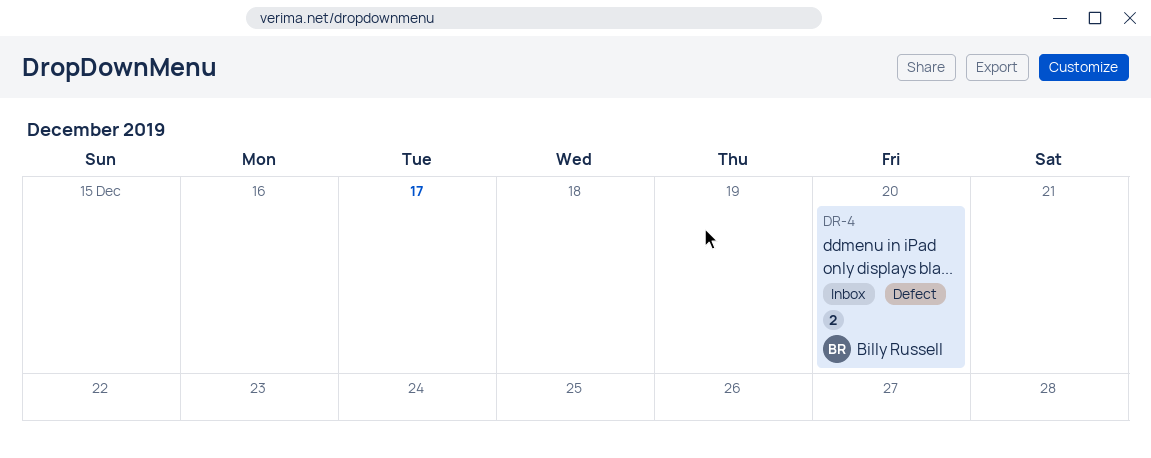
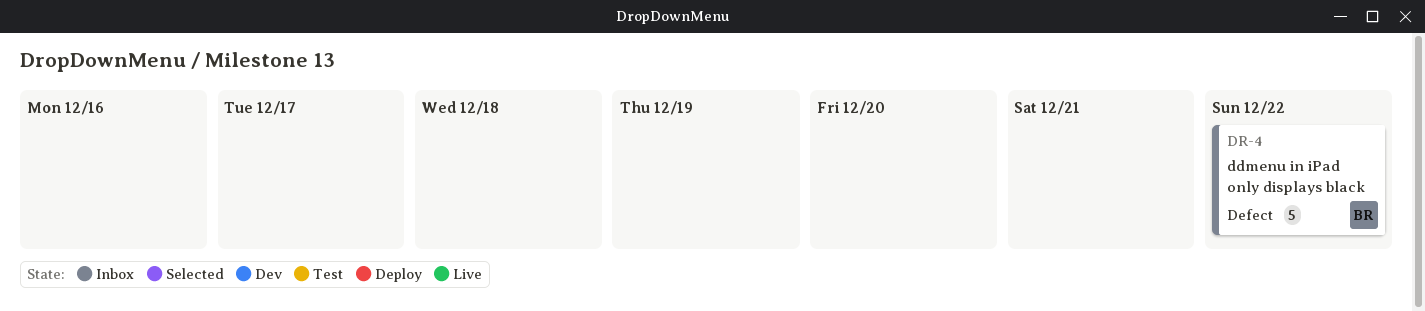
DR-4, estimate: 2 -> 5
DR-4, due: Dec 20 -> Dec 22

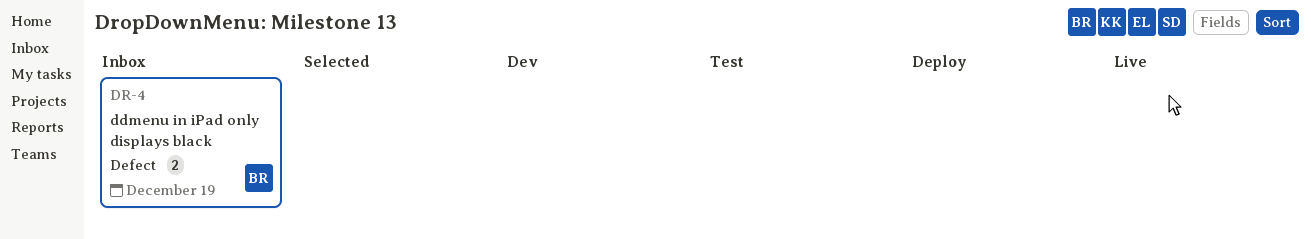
DR-4, estimate: 5 -> 2
DR-4, due: Dec 22 -> Dec 19

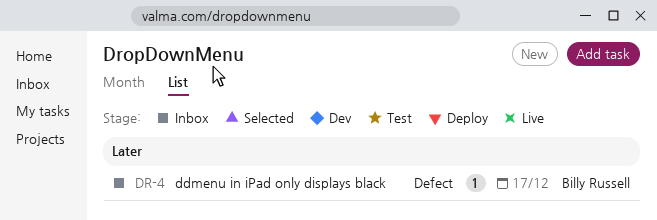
DR-4, estimate: 2 -> 1
DR-4, due: Dec 19 -> Dec 17

